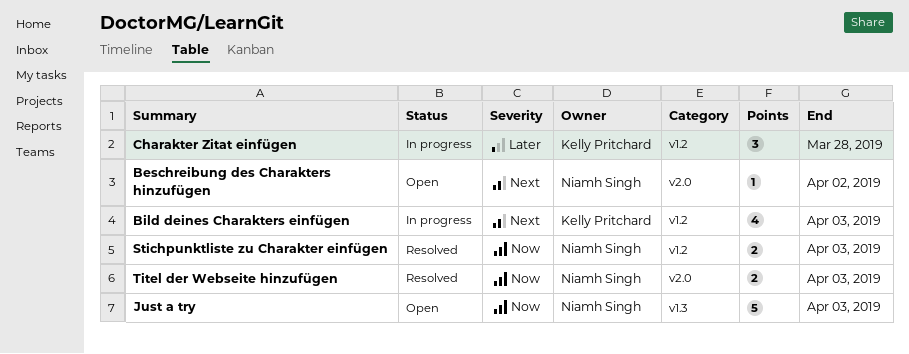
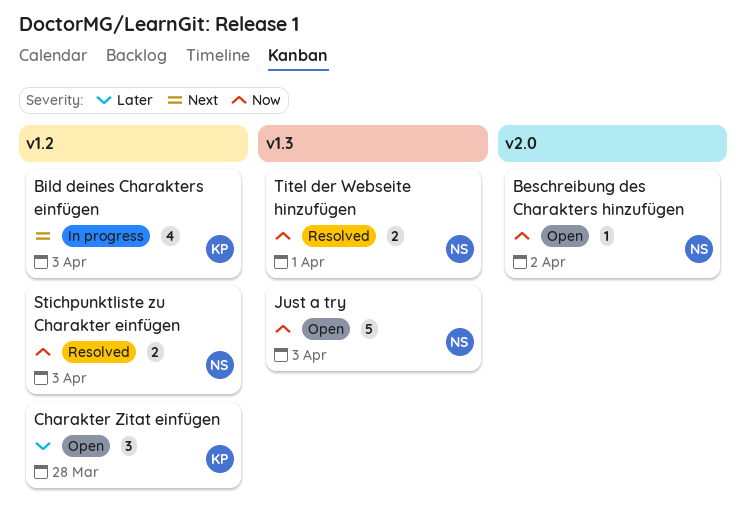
Beschreibung des Charakters hinzufügen, priority: Next -> Now
Charakter Zitat einfügen, status: In progress -> Open
Titel der Webseite hinzufügen, label: v2.0 -> v1.3
Titel der Webseite hinzufügen, due: Apr 3 -> Apr 1

